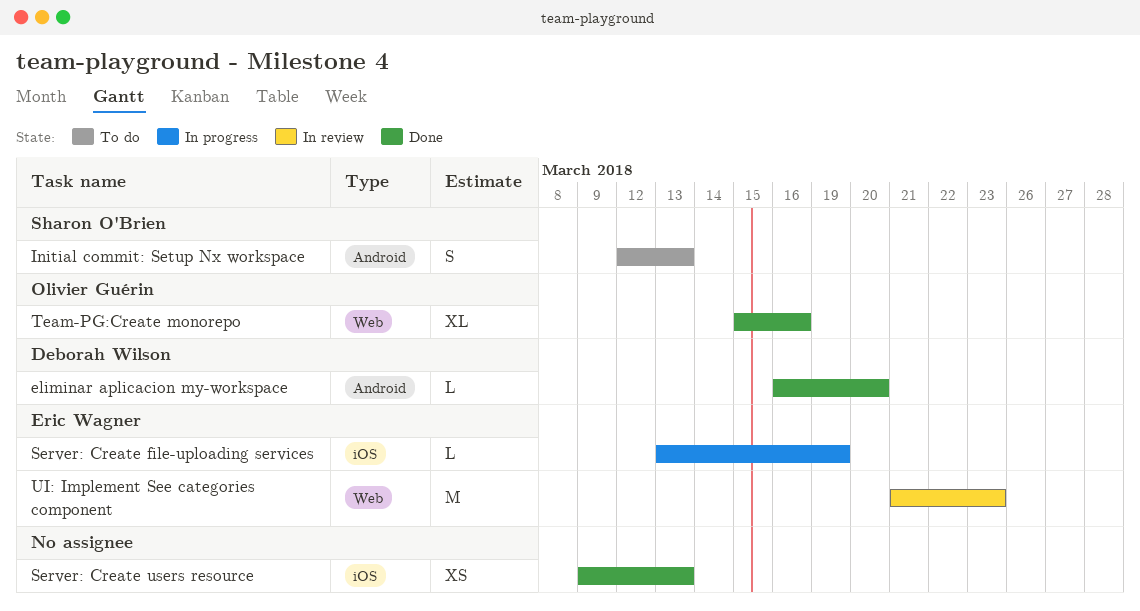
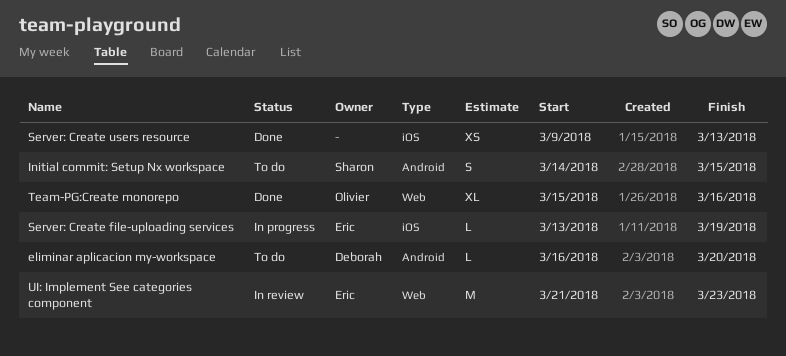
eliminar aplicacion my-workspace, status: Done -> To do
Initial commit: Setup Nx workspace, start: Mar 12 -> Mar 14
Initial commit: Setup Nx workspace, due: Mar 13 -> Mar 15

